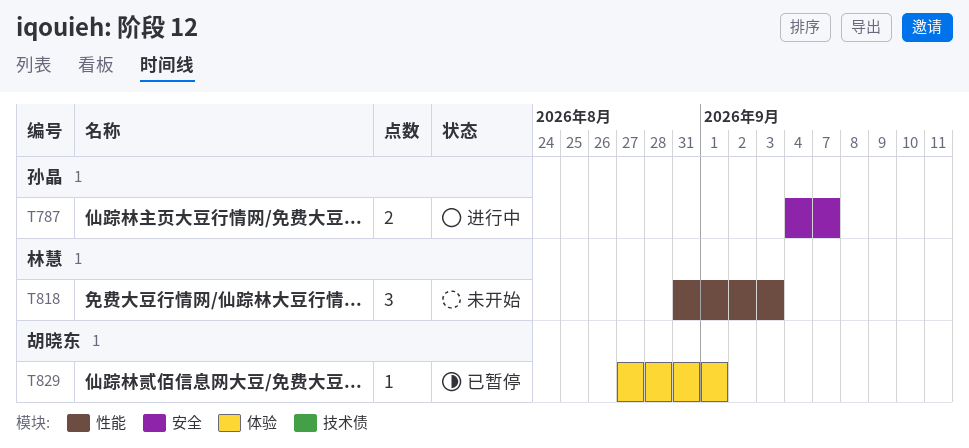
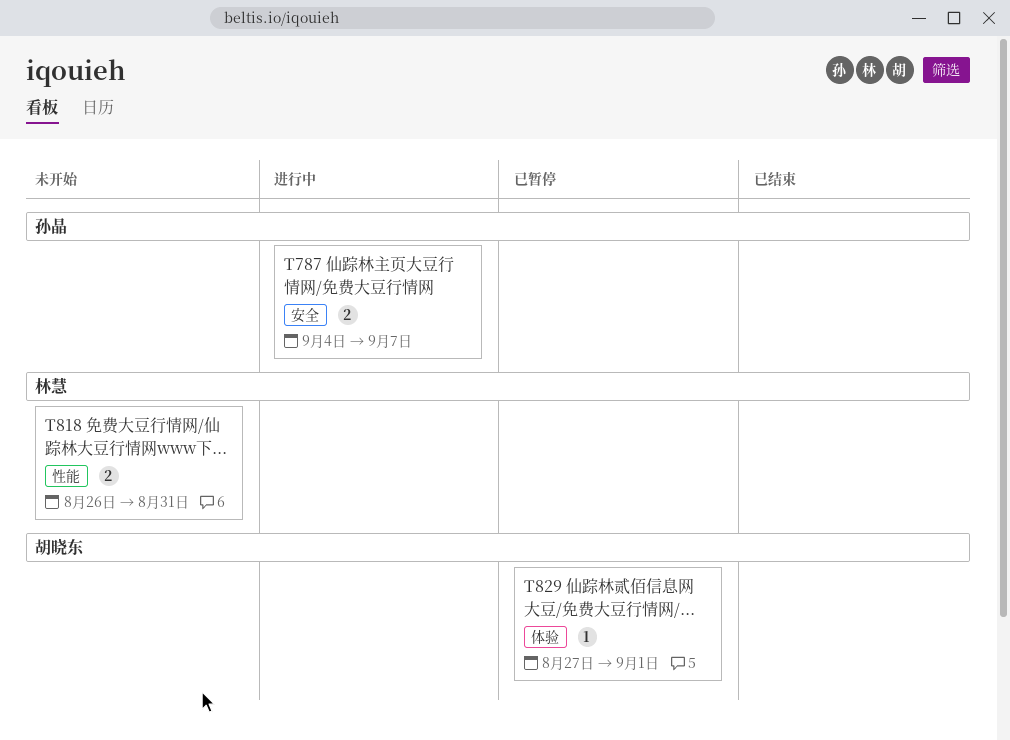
T818, estimate: 3 -> 2
T818, start: Aug 31 -> Aug 26
T818, due: Sep 3 -> Aug 31

